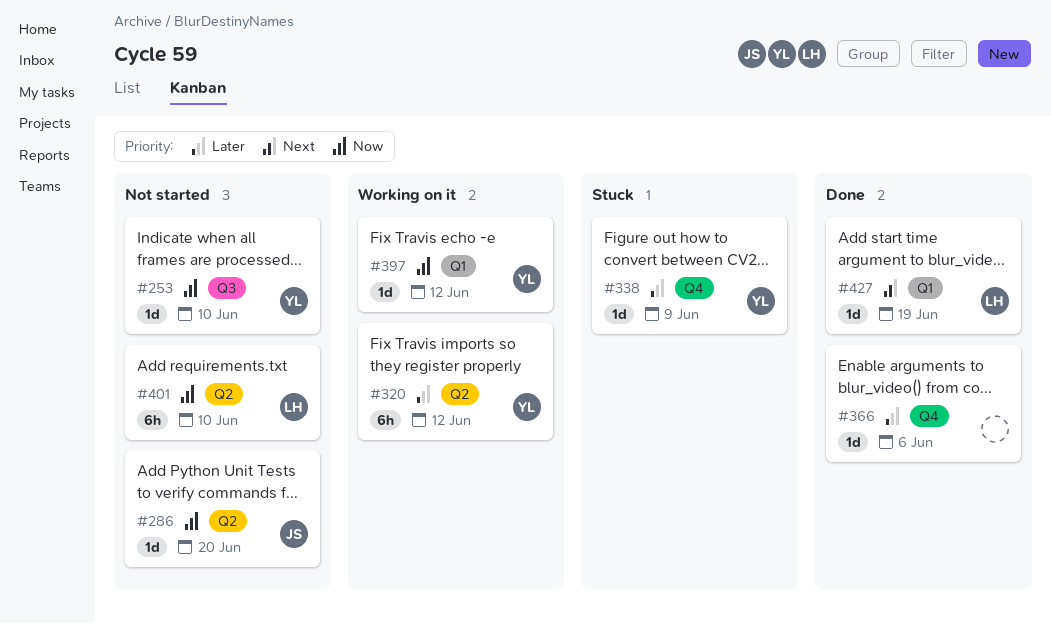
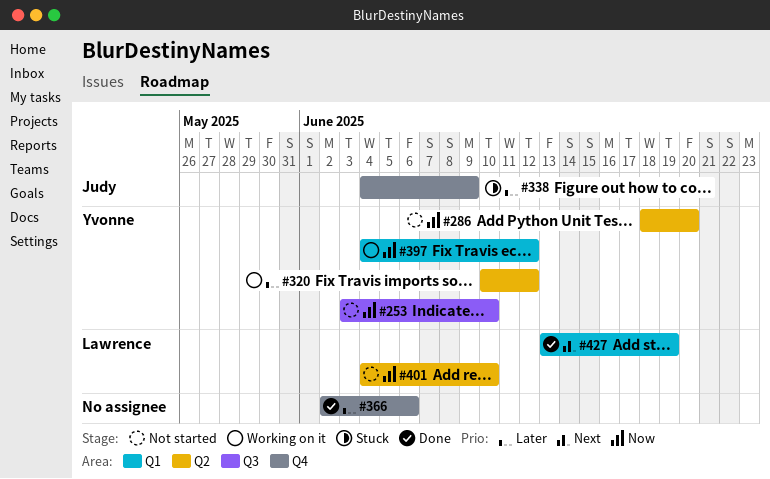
#286, owner: Judy -> Yvonne
#338, owner: Yvonne -> Judy

